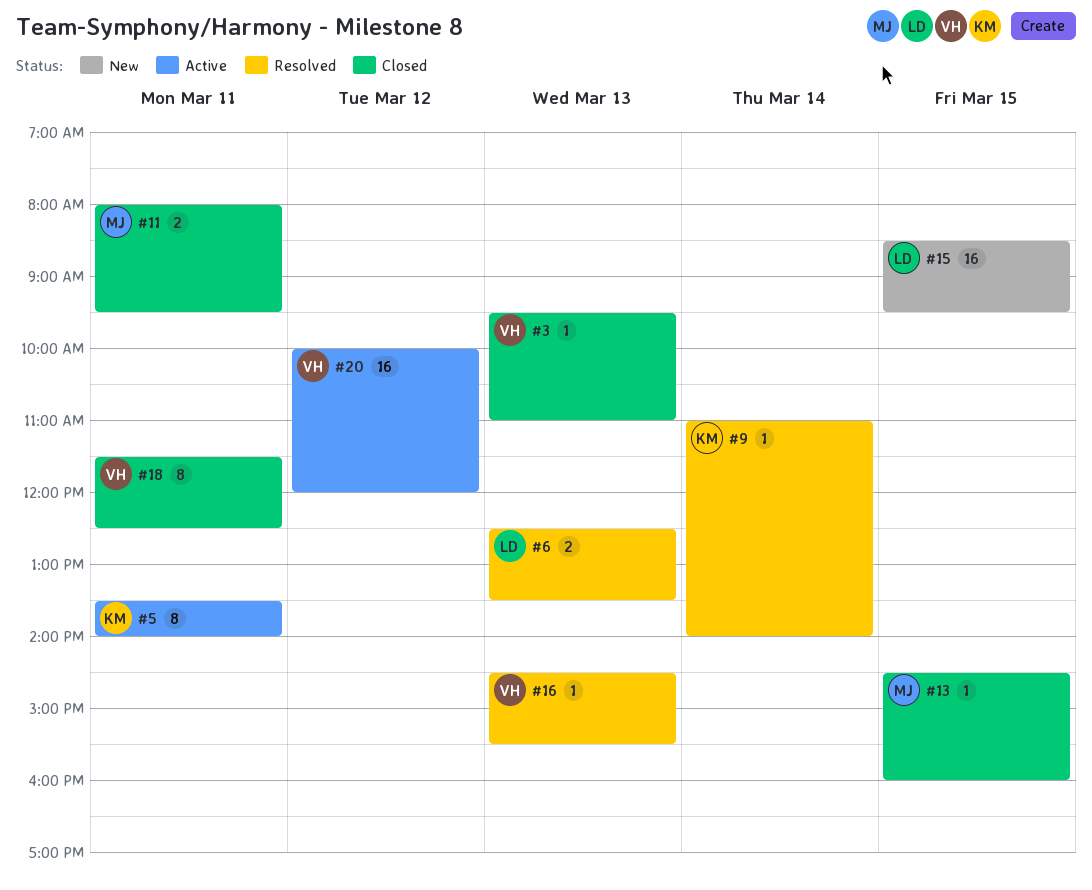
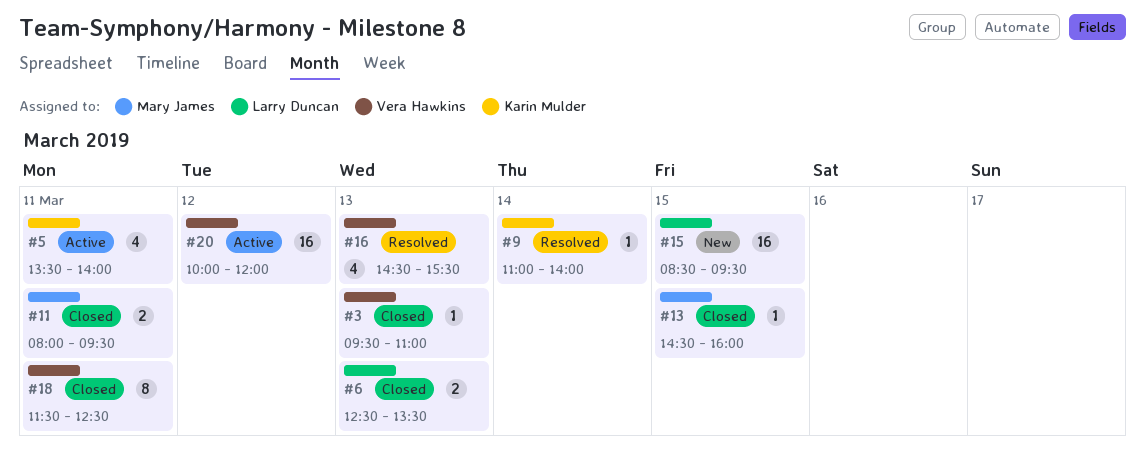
#5, estimate: 8 -> 4
#6, status: Resolved -> Closed
#16, estimate: 1 -> 4

